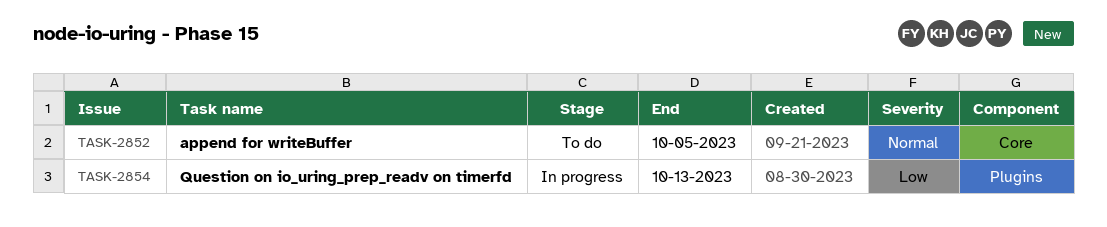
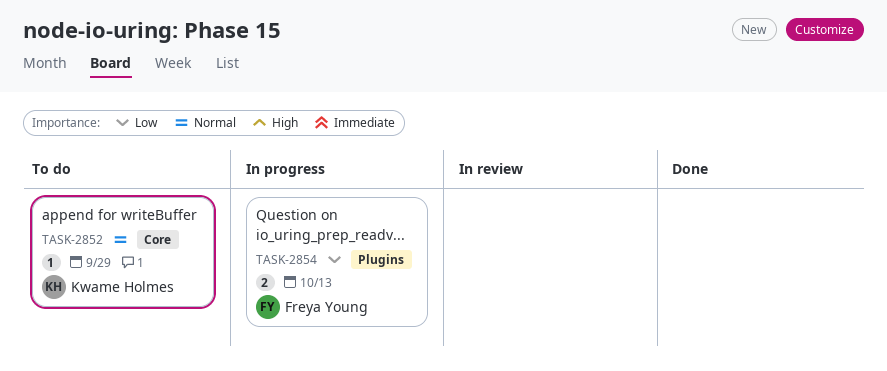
TASK-2852, due: Oct 5 -> Sep 29

